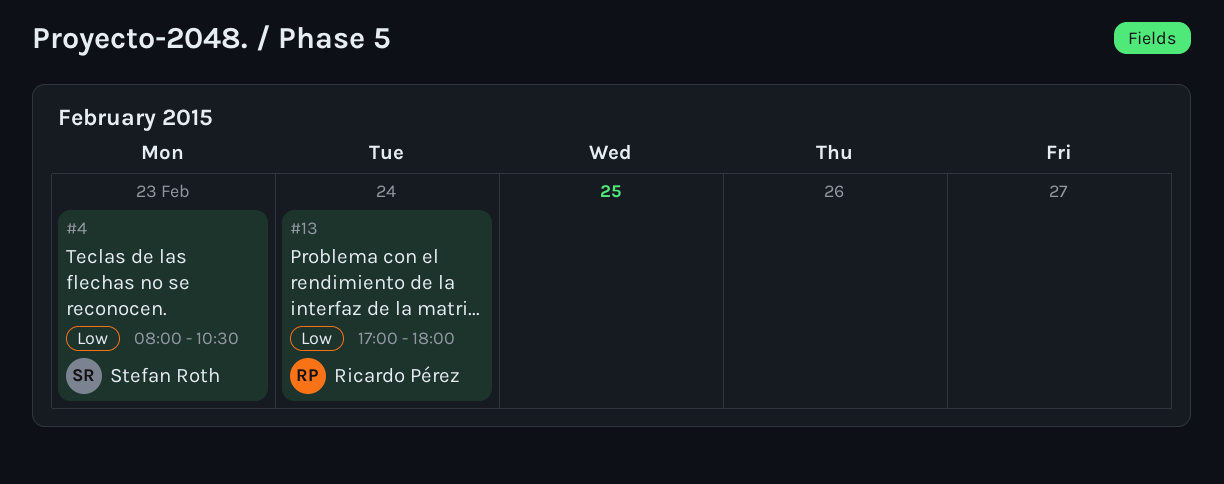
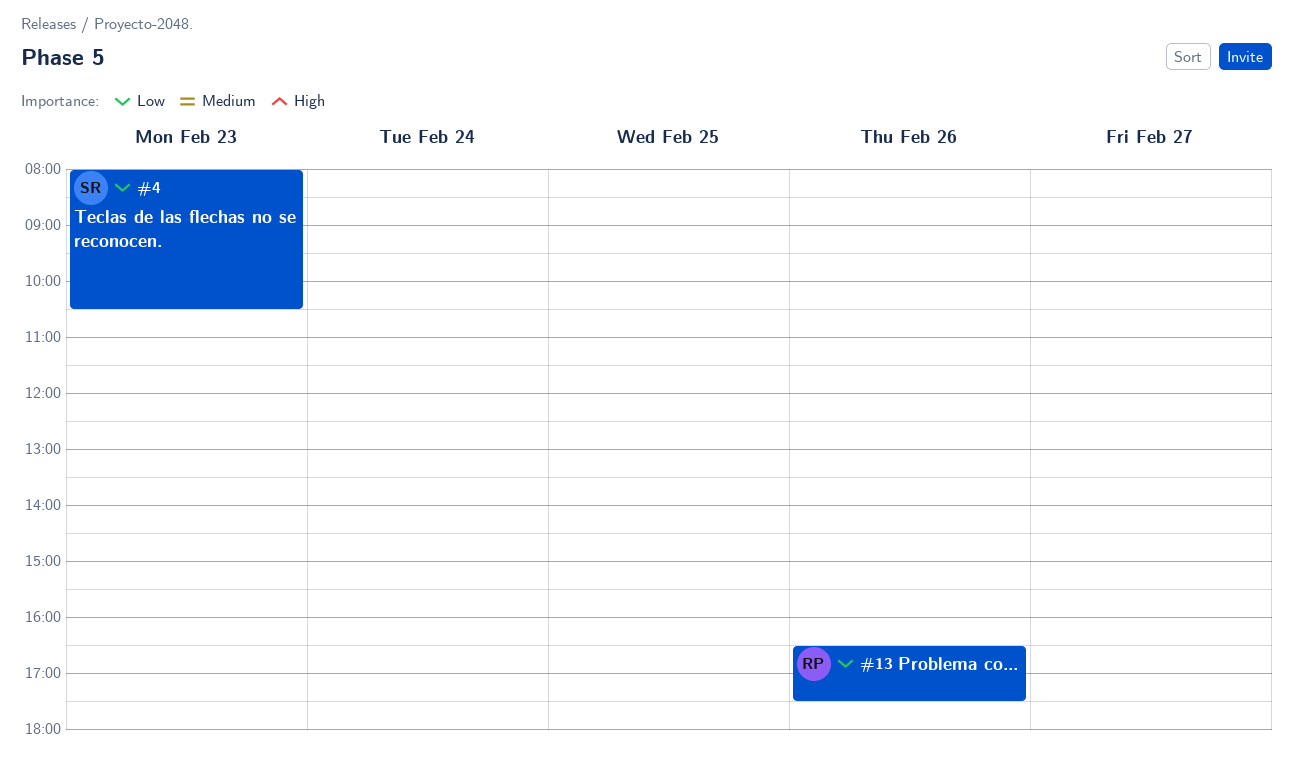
#13, day: Feb 24 -> Feb 26
#13, begins: 17:00 -> 16:30
#13, ends: 18:00 -> 17:30

